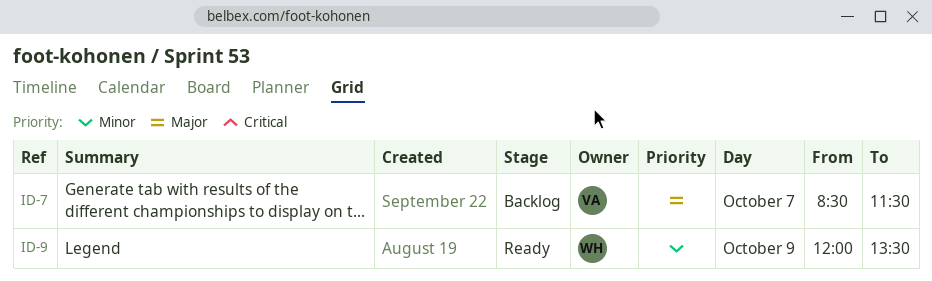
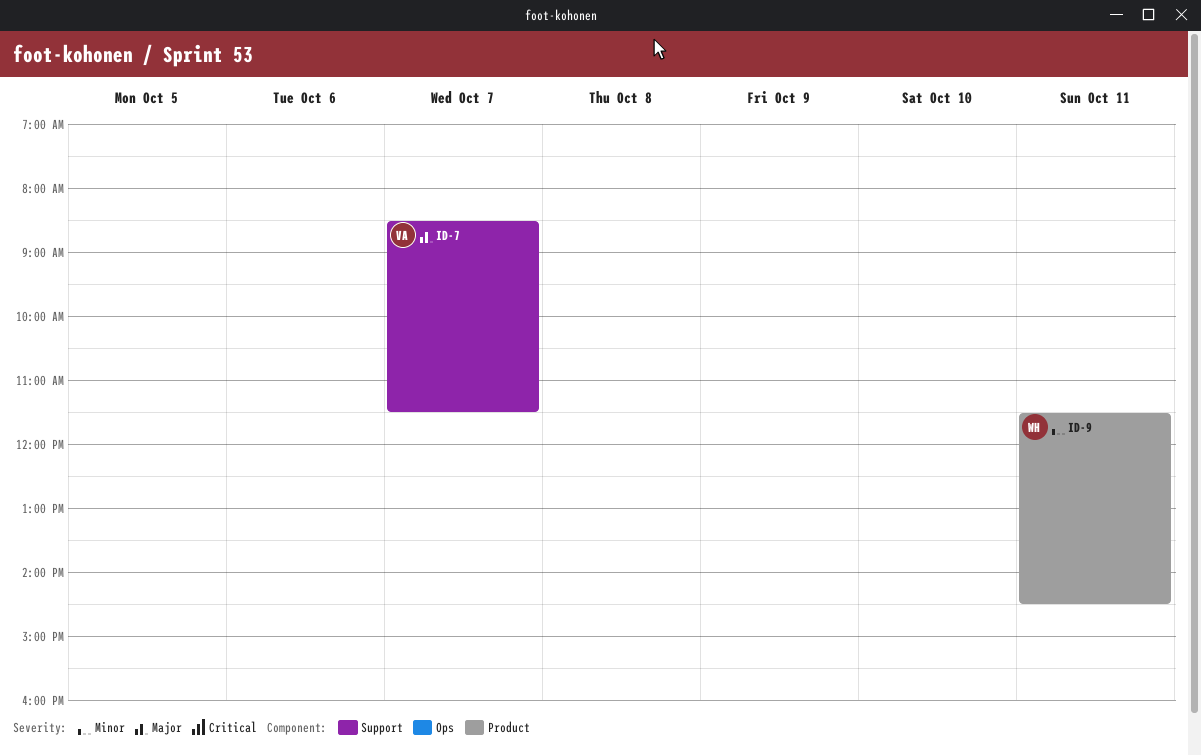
ID-9, day: Oct 9 -> Oct 11
ID-9, begins: 12:00 -> 11:30
ID-9, ends: 13:30 -> 14:30

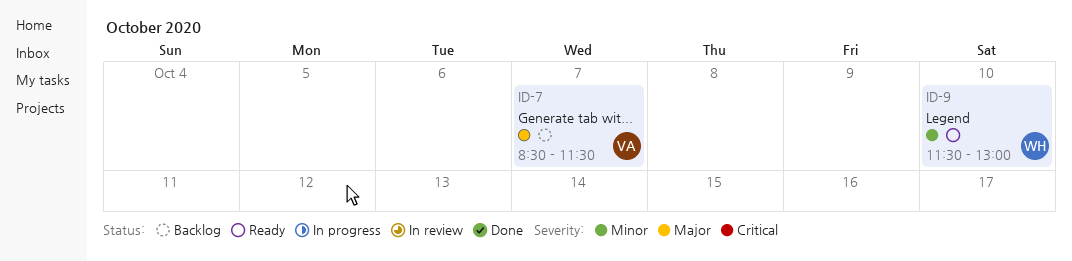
ID-9, day: Oct 11 -> Oct 10
ID-9, ends: 14:30 -> 13:00

